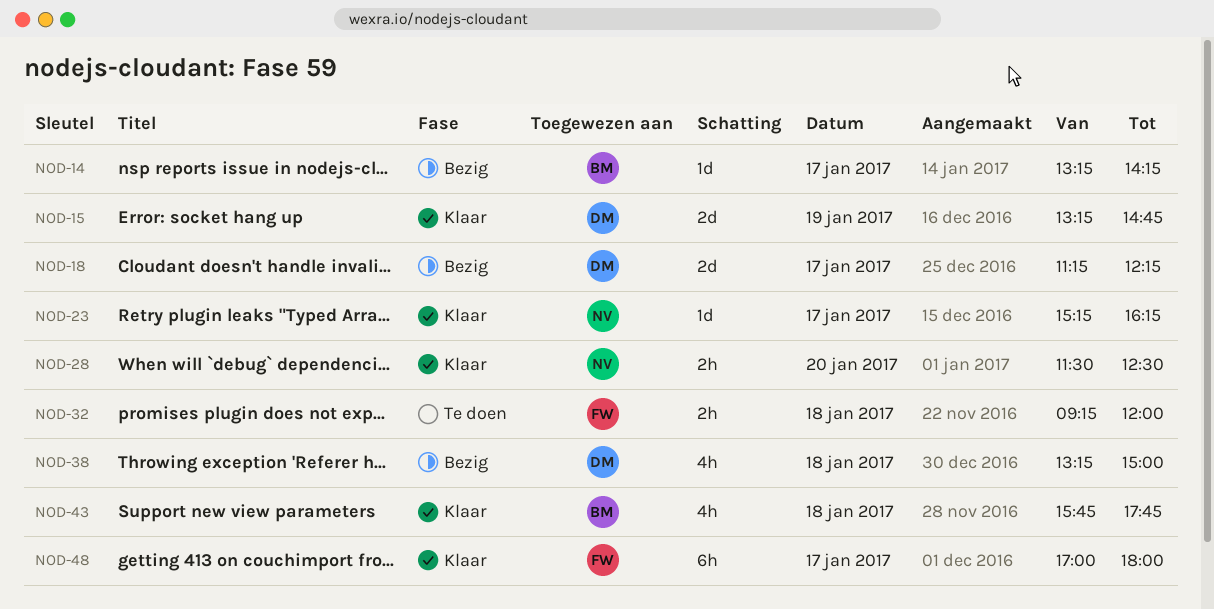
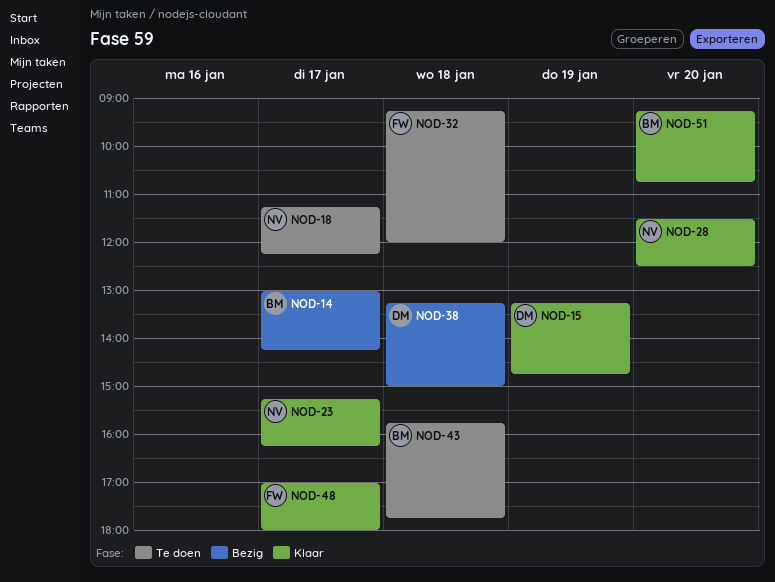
NOD-14, begins: 13:15 -> 13:00
NOD-18, status: Bezig -> Te doen
NOD-18, owner: DM -> NV
NOD-43, status: Klaar -> Te doen
NOD-51: none -> present

